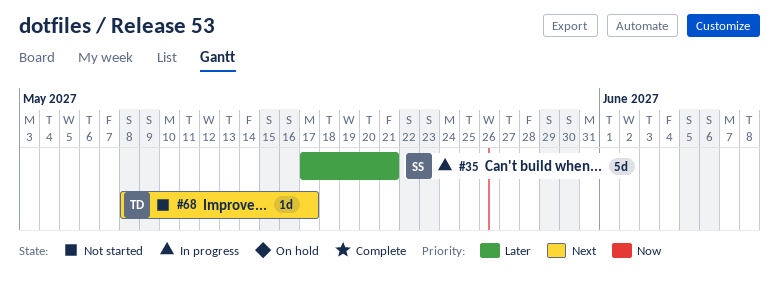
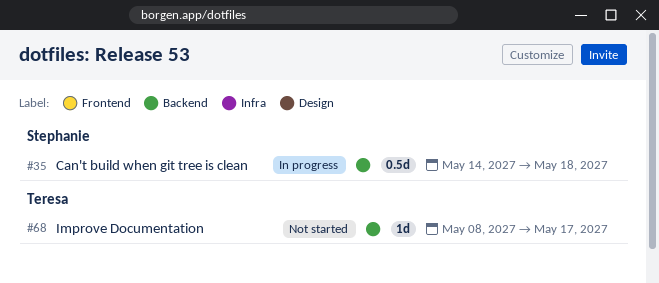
#35, estimate: 5d -> 0.5d
#35, start: May 17 -> May 14
#35, due: May 21 -> May 18

